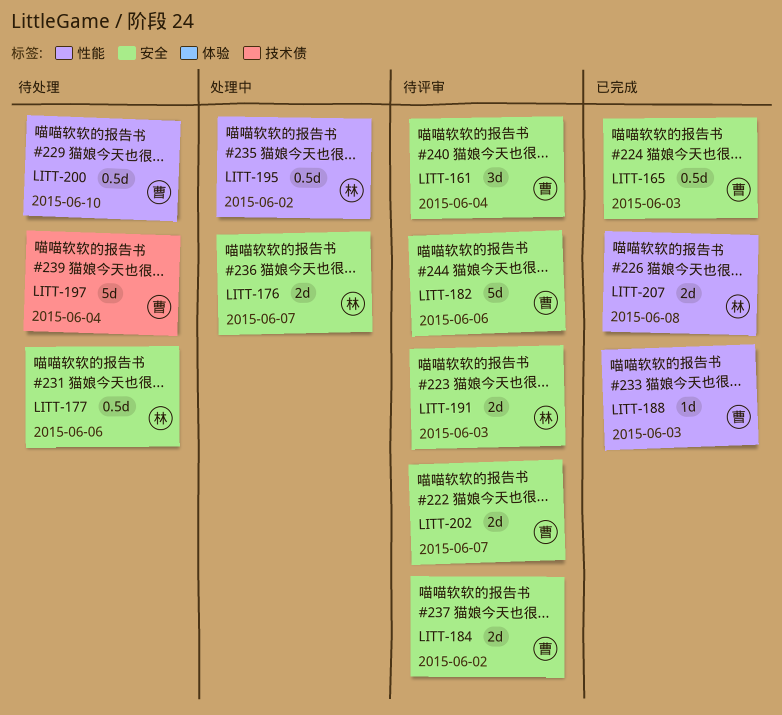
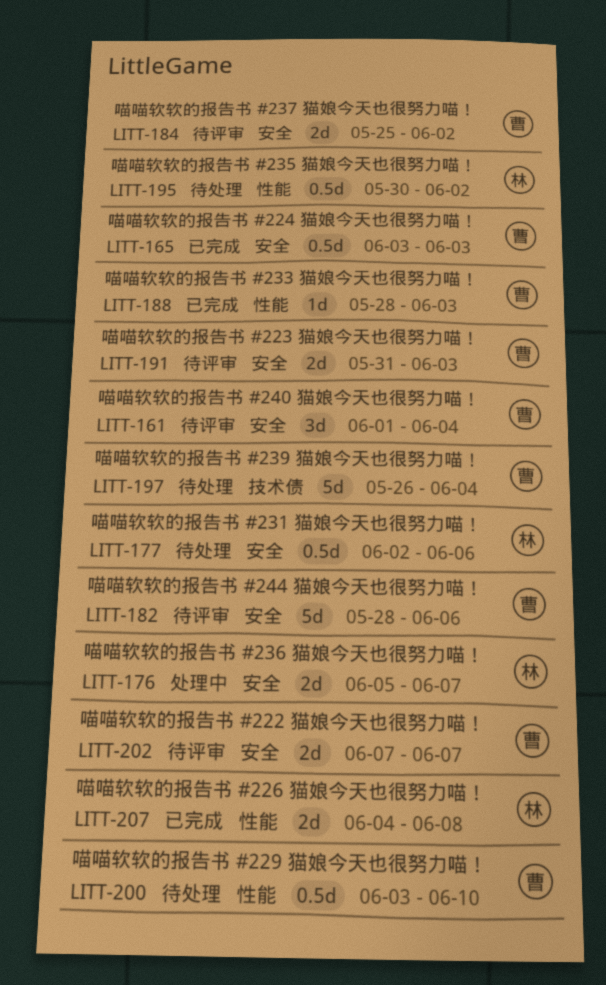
LITT-191, owner: 林 -> 曹
LITT-195, status: 处理中 -> 待处理

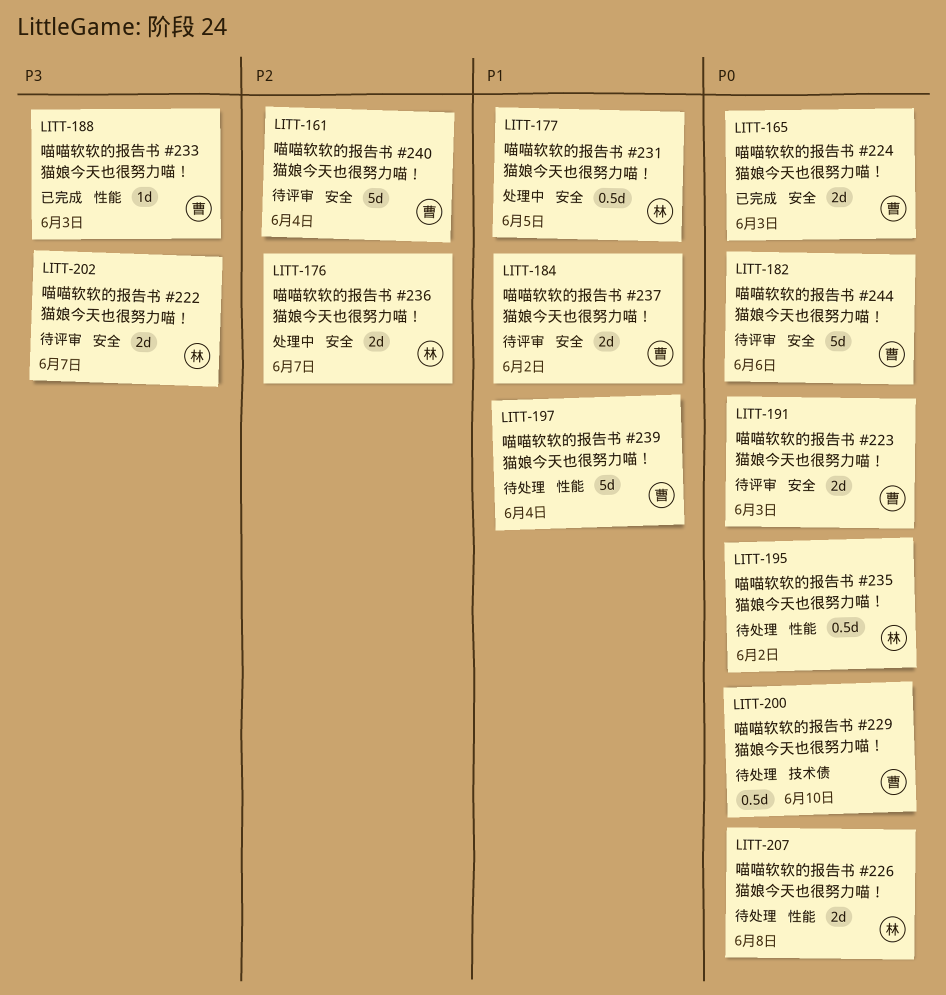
LITT-161, estimate: 3d -> 5d
LITT-165, estimate: 0.5d -> 2d
LITT-177, status: 待处理 -> 处理中
LITT-177, due: Jun 6 -> Jun 5
LITT-197, label: 技术债 -> 性能
LITT-200, label: 性能 -> 技术债
LITT-202, owner: 曹 -> 林
LITT-207, status: 已完成 -> 待处理

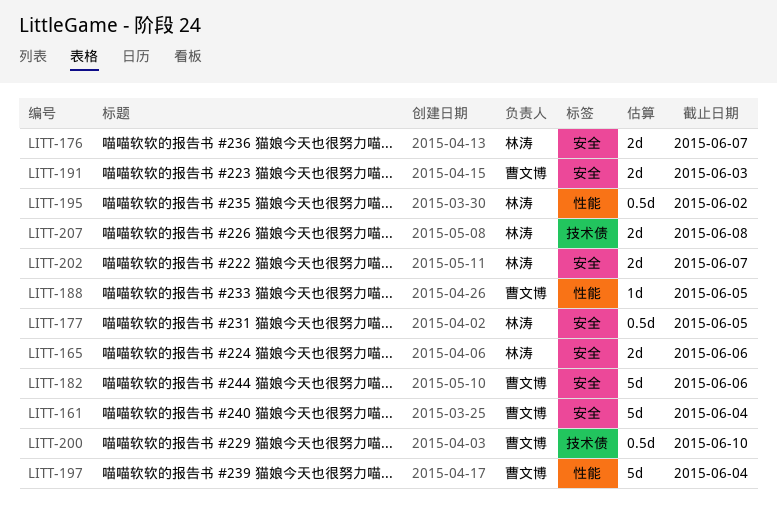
LITT-165, owner: 曹文博 -> 林涛
LITT-165, due: Jun 3 -> Jun 6
LITT-184: present -> none
LITT-188, due: Jun 3 -> Jun 5
LITT-207, label: 性能 -> 技术债

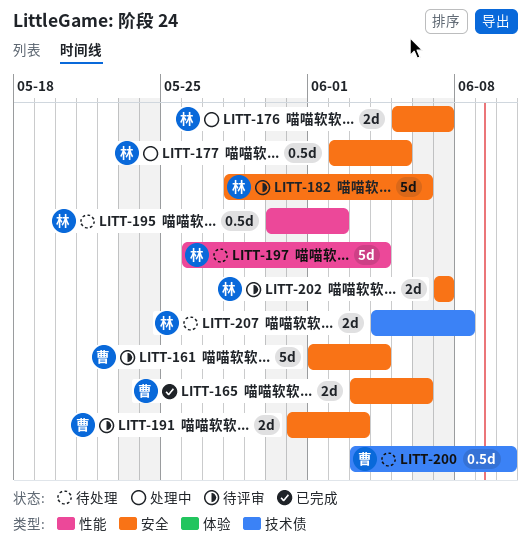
LITT-165, owner: 林涛 -> 曹文博
LITT-182, owner: 曹文博 -> 林涛
LITT-188: present -> none
LITT-197, owner: 曹文博 -> 林涛

